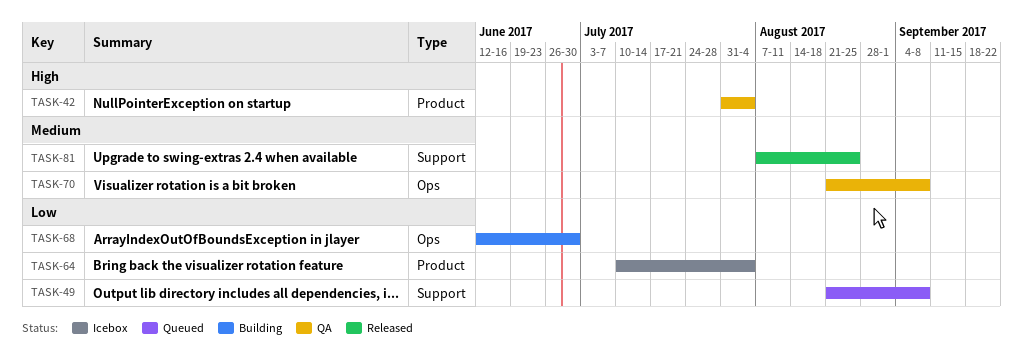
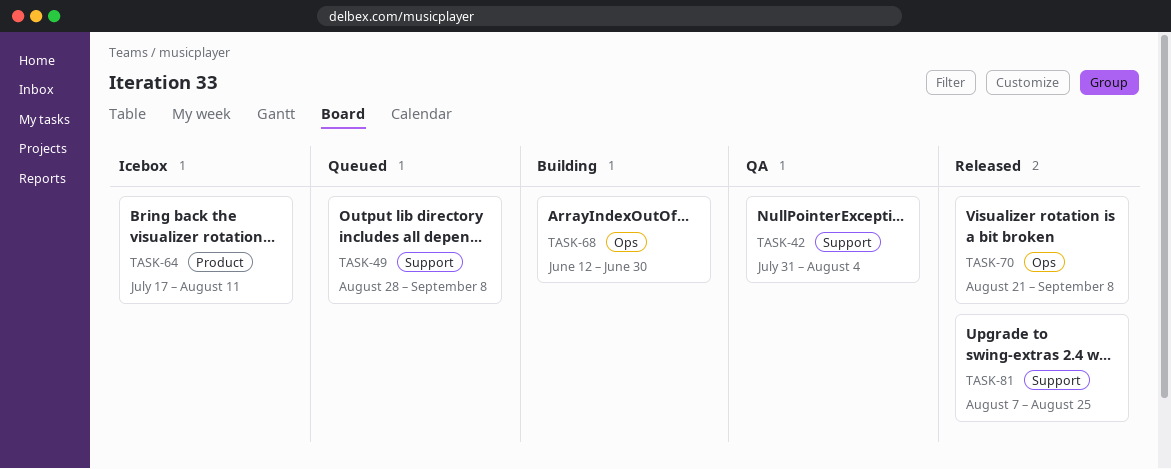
TASK-42, label: Product -> Support
TASK-49, start: Aug 21 -> Aug 28
TASK-64, start: Jul 10 -> Jul 17
TASK-64, due: Aug 4 -> Aug 11
TASK-70, status: QA -> Released

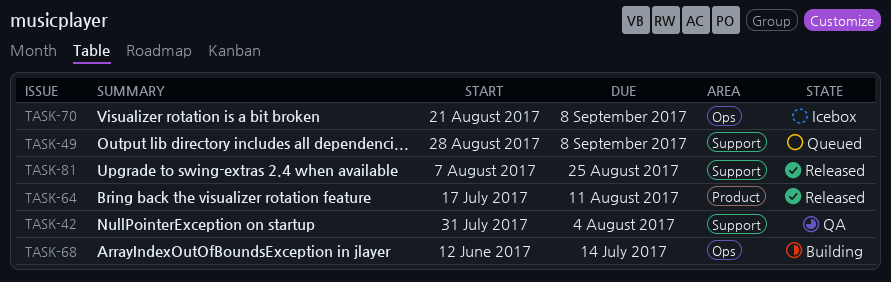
TASK-64, status: Icebox -> Released
TASK-68, due: Jun 30 -> Jul 14
TASK-70, status: Released -> Icebox

